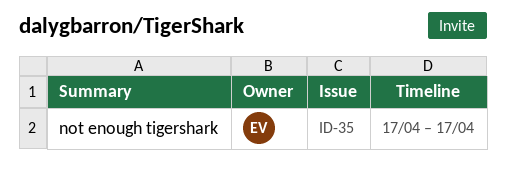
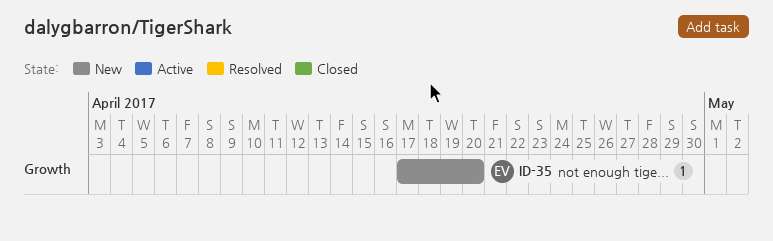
ID-35, due: Apr 17 -> Apr 20

